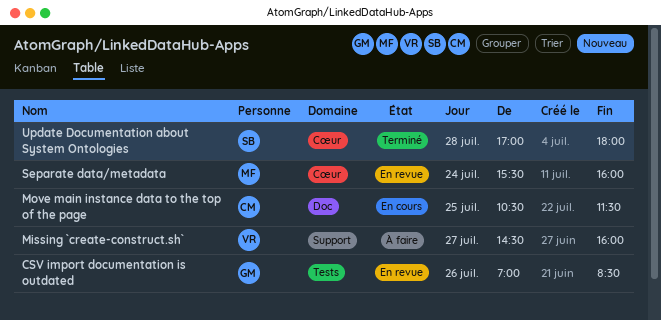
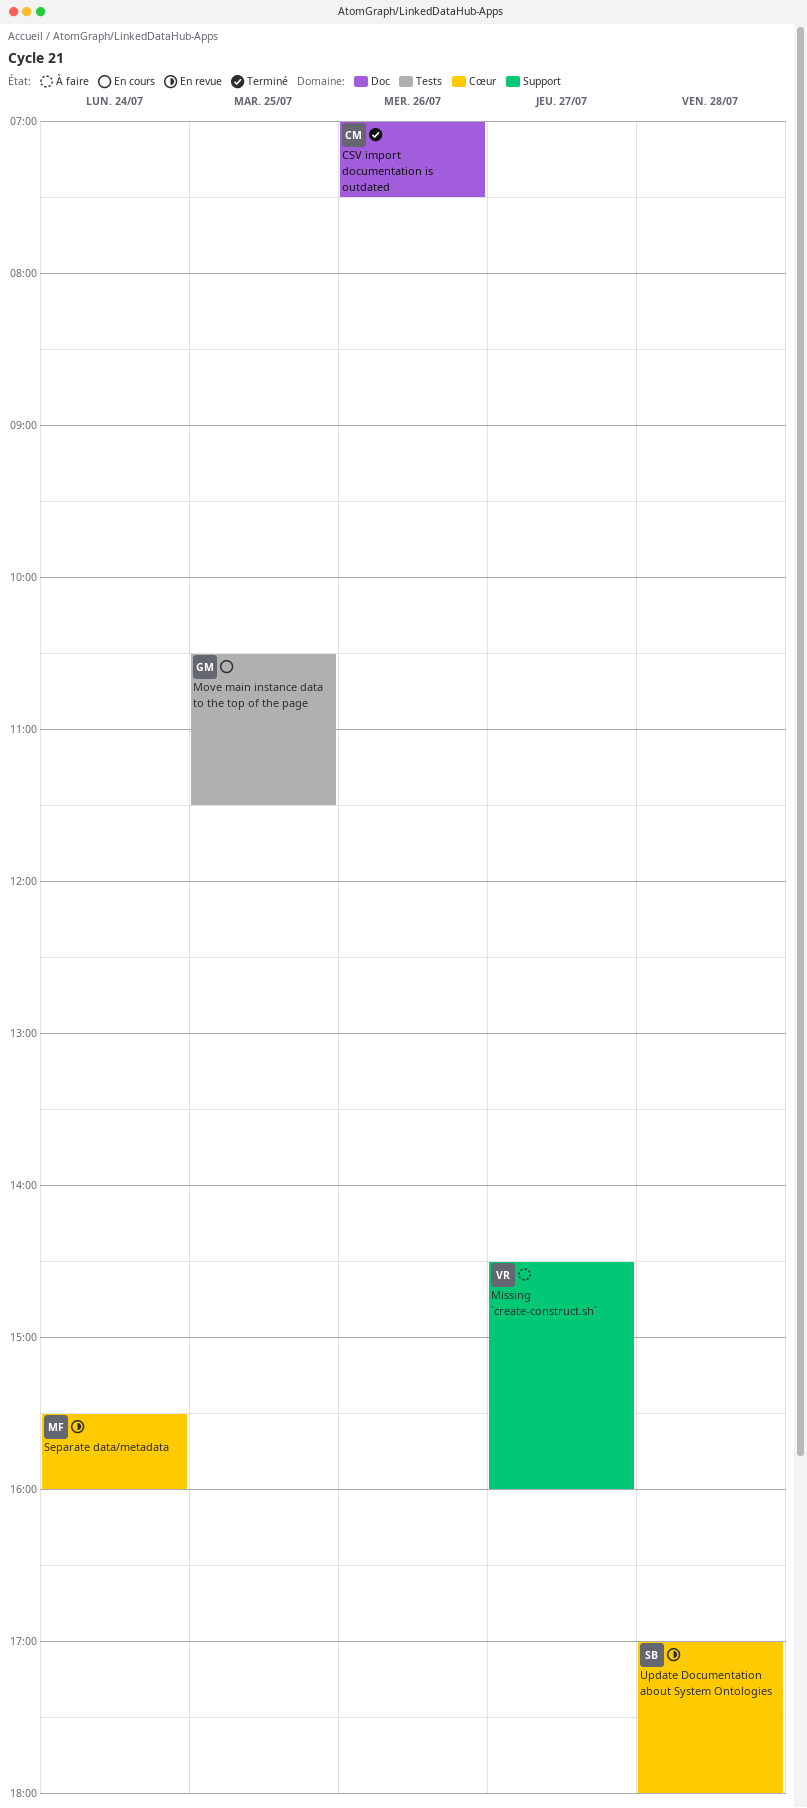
CSV import documentation is outdated, status: En revue -> Terminé
CSV import documentation is outdated, owner: GM -> CM
CSV import documentation is outdated, label: Tests -> Doc
CSV import documentation is outdated, ends: 08:30 -> 07:30
Move main instance data to the top of the page, owner: CM -> GM
Move main instance data to the top of the page, label: Doc -> Tests
Update Documentation about System Ontologies, status: Terminé -> En revue

